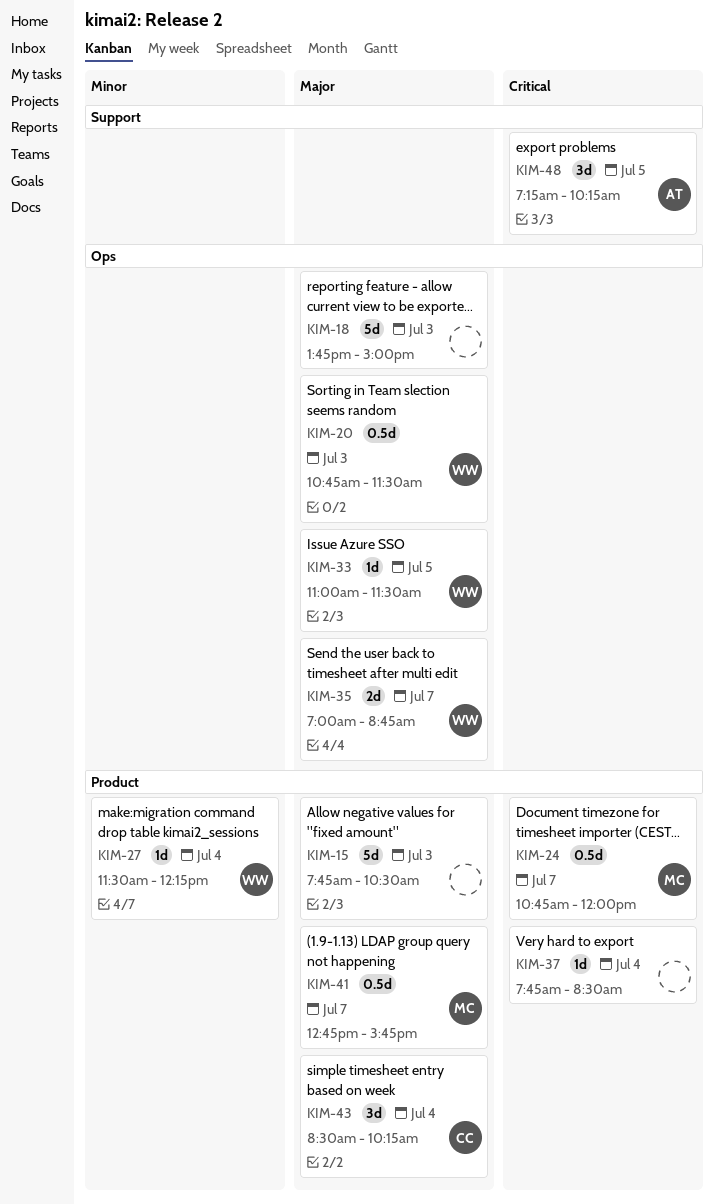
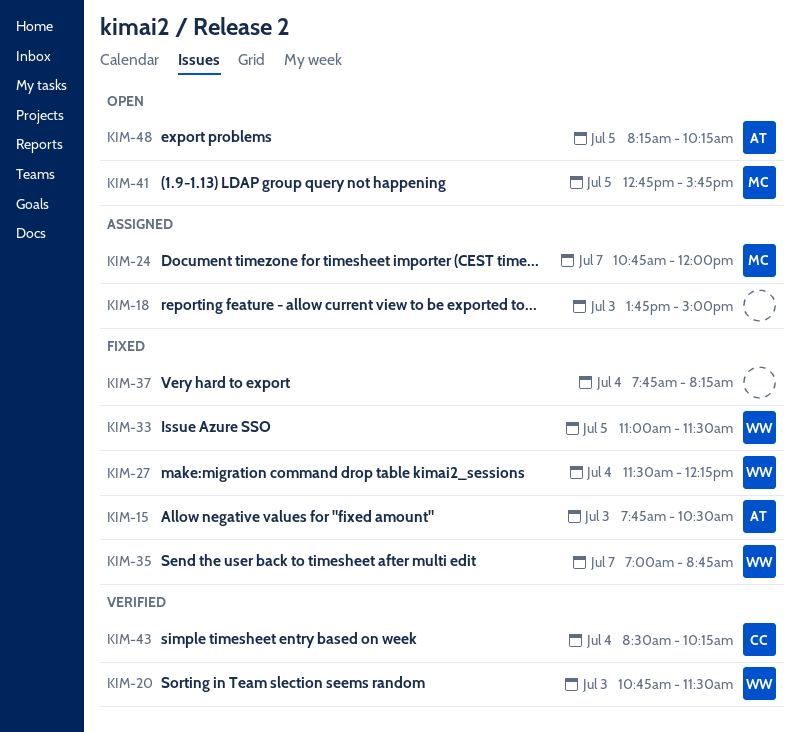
KIM-15, owner: none -> AT
KIM-37, ends: 08:30 -> 08:15
KIM-41, day: Jul 7 -> Jul 5
KIM-48, begins: 07:15 -> 08:15

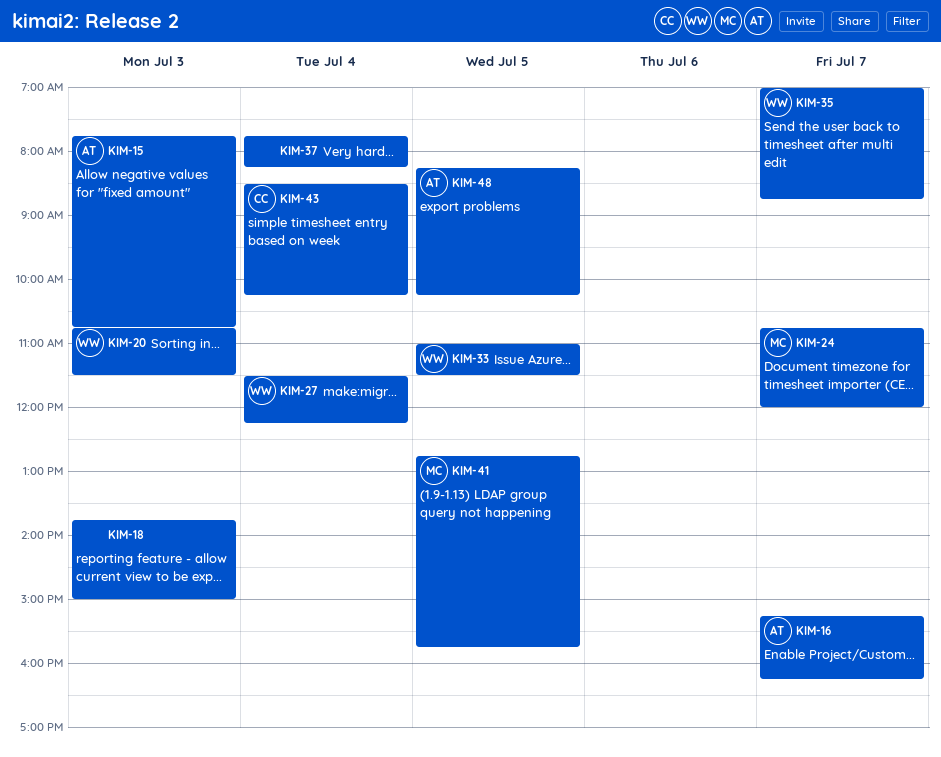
KIM-15, ends: 10:30 -> 10:45
KIM-16: none -> present

